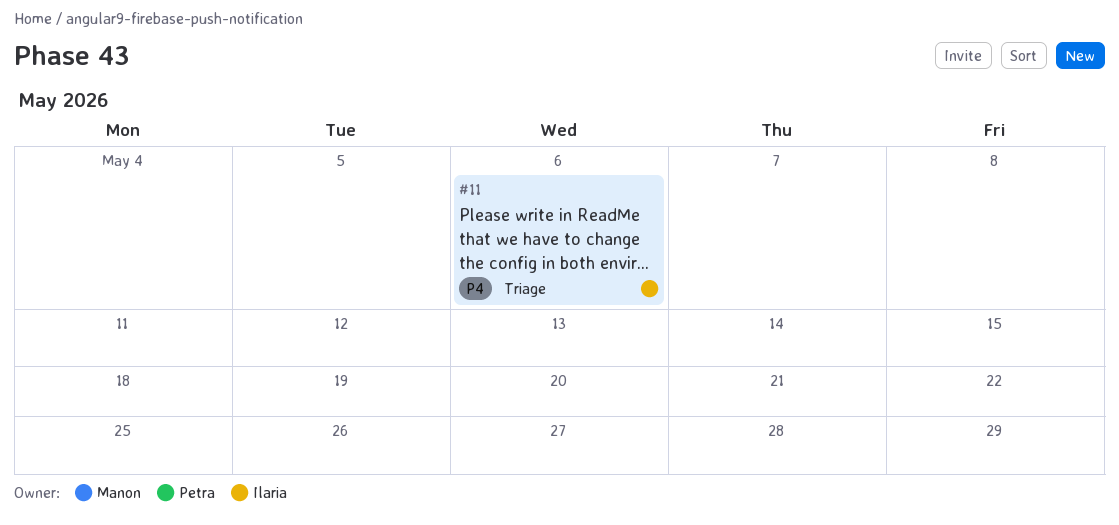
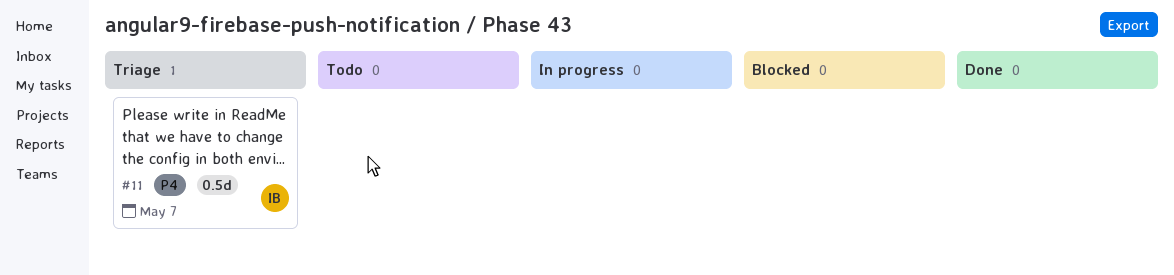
#11, due: May 6 -> May 7

